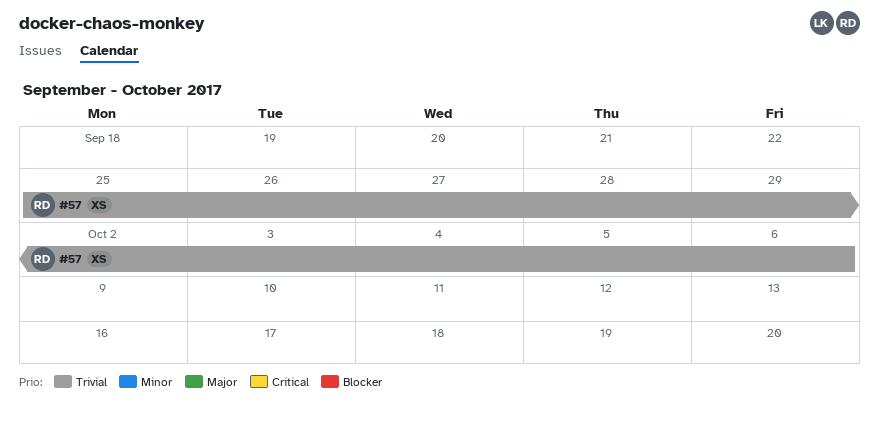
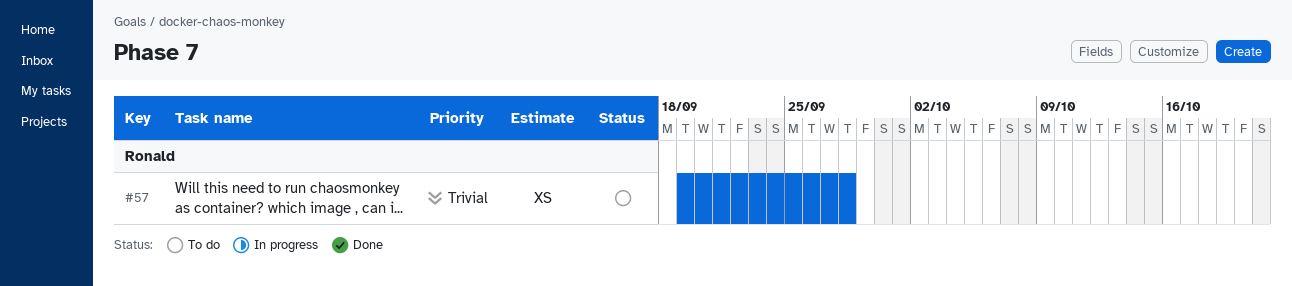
#57, start: Sep 25 -> Sep 19
#57, due: Oct 6 -> Sep 28

